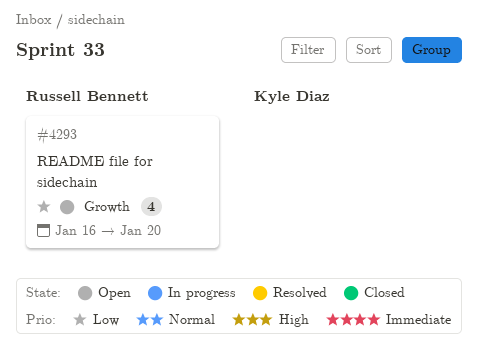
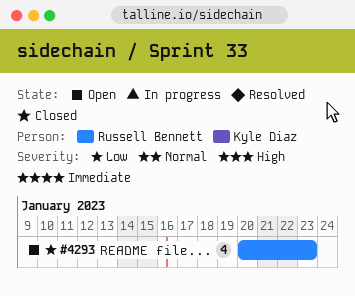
#4293, start: Jan 16 -> Jan 20
#4293, due: Jan 20 -> Jan 23

